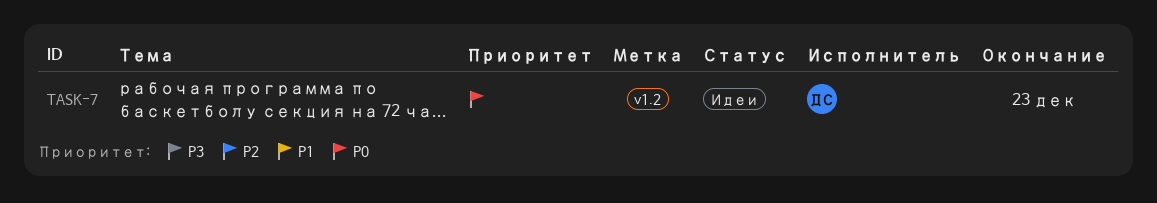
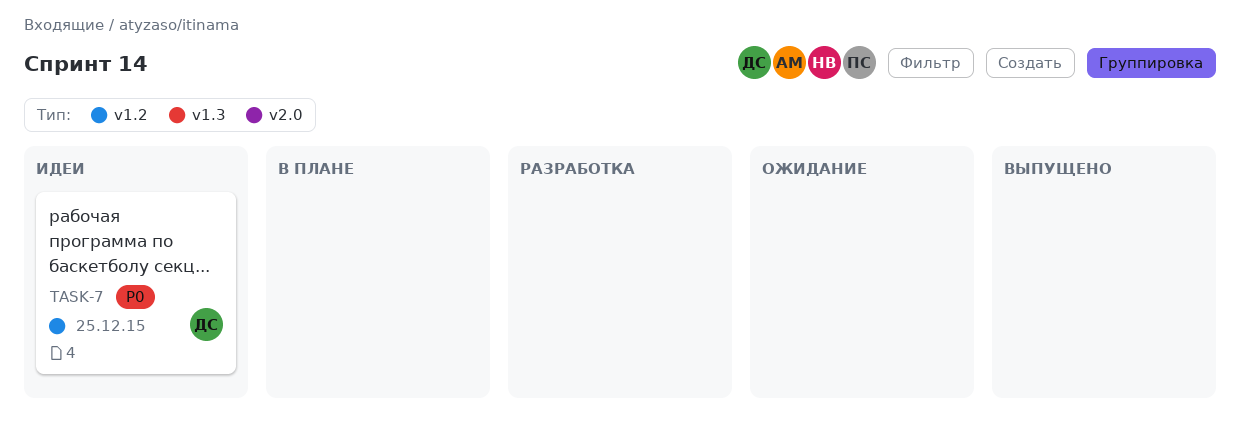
TASK-7, due: Dec 23 -> Dec 25

